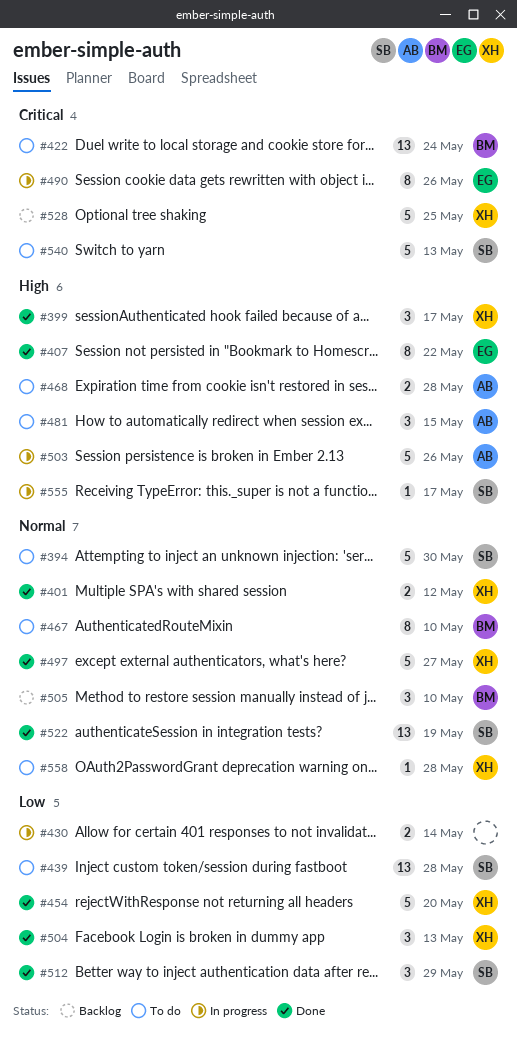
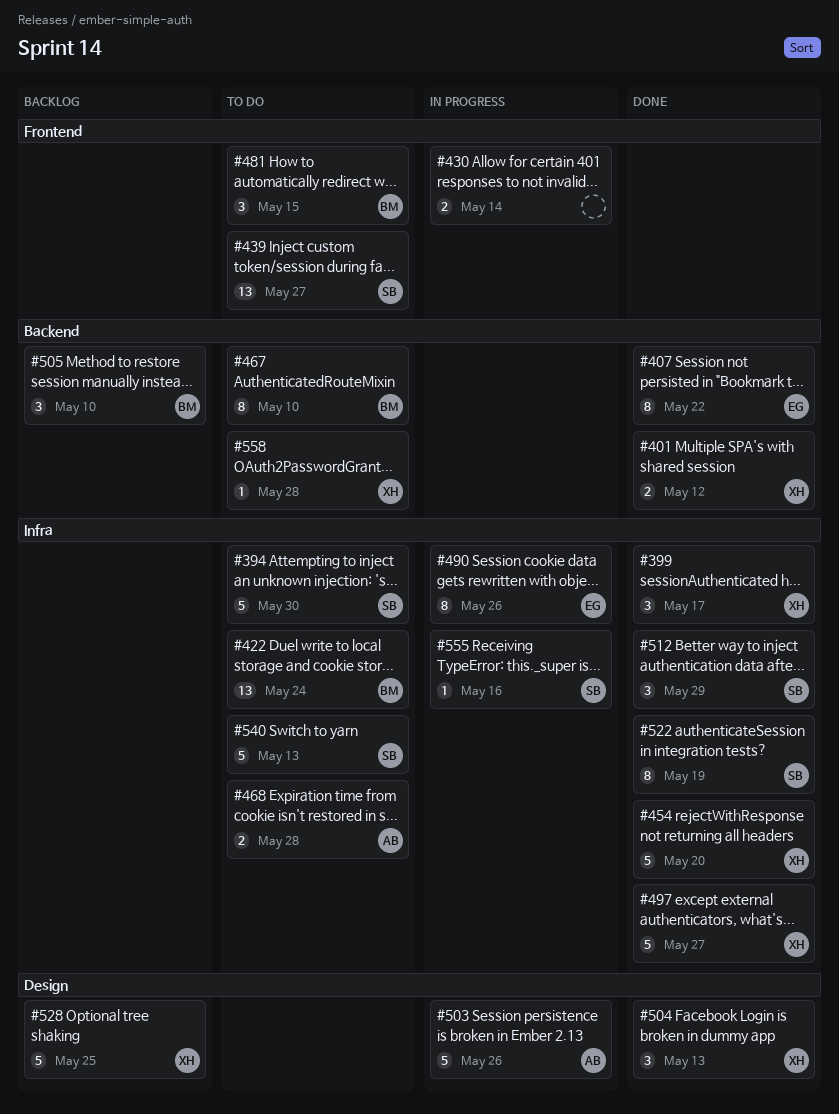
#439, due: May 28 -> May 27
#481, owner: AB -> BM
#522, estimate: 13 -> 8
#555, due: May 17 -> May 16

